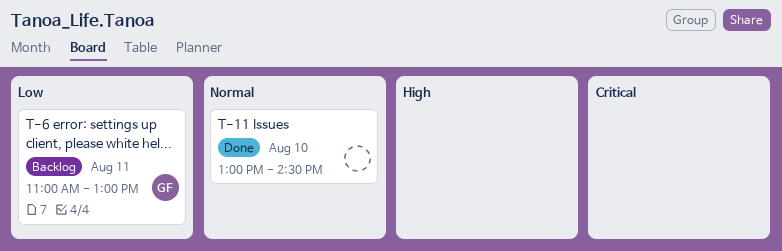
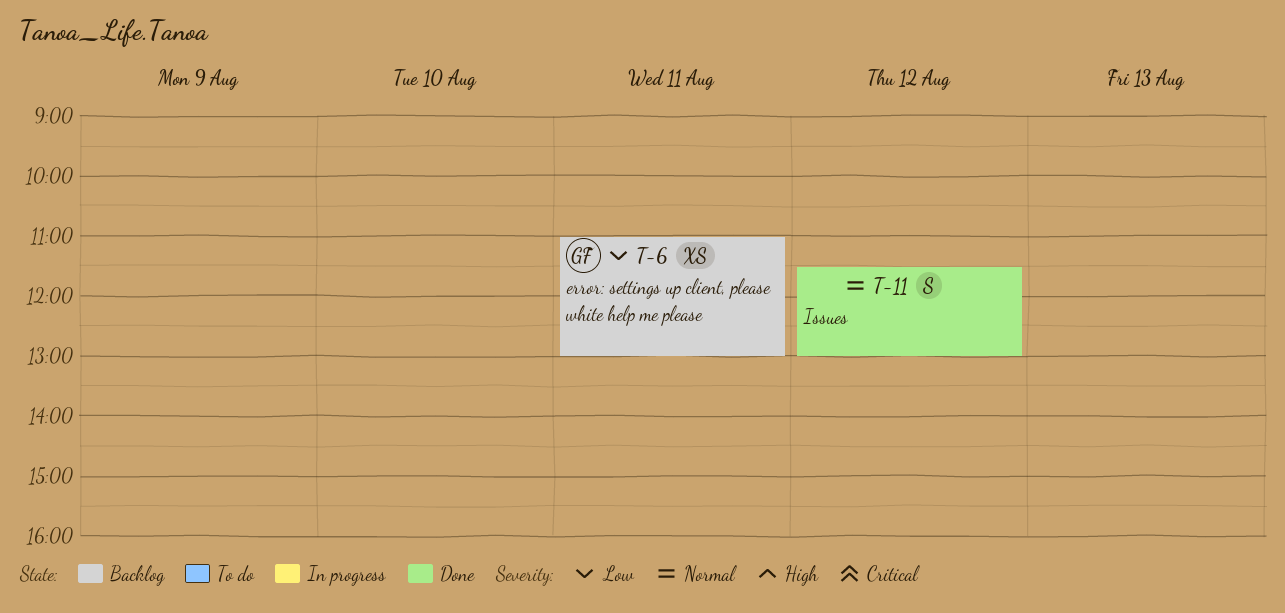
T-11, day: Aug 10 -> Aug 12
T-11, begins: 13:00 -> 11:30
T-11, ends: 14:30 -> 13:00

